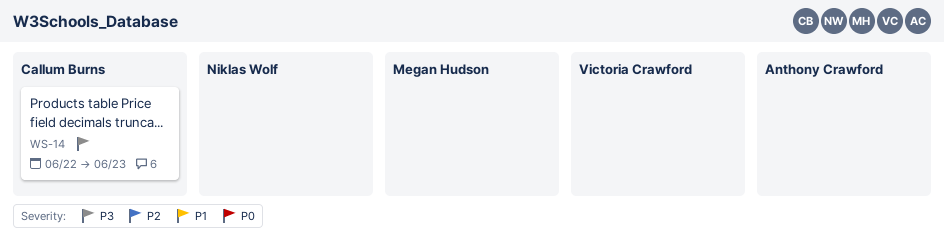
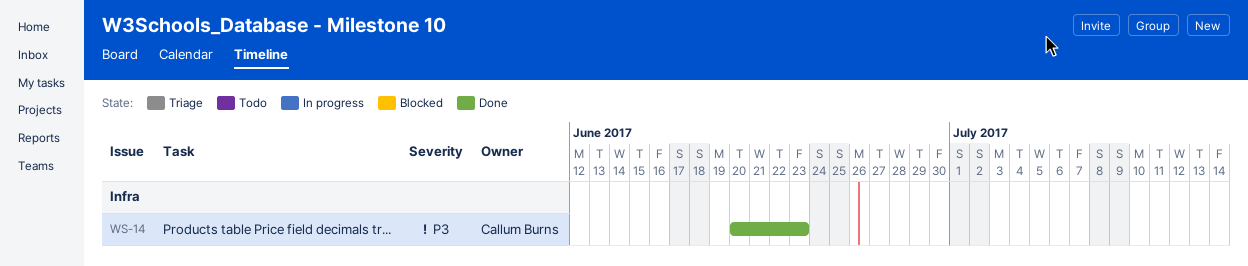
WS-14, start: Jun 22 -> Jun 20

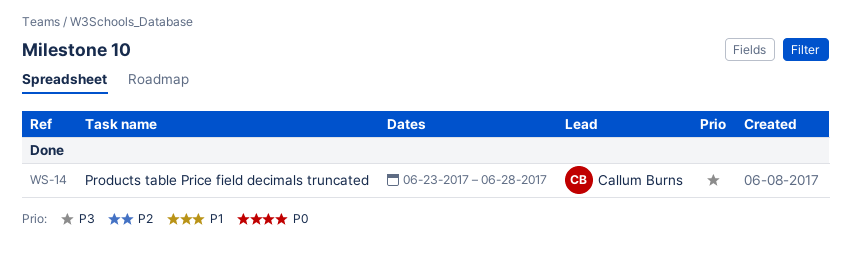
WS-14, start: Jun 20 -> Jun 23
WS-14, due: Jun 23 -> Jun 28

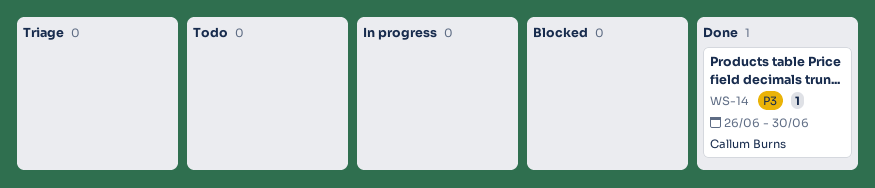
WS-14, start: Jun 23 -> Jun 26
WS-14, due: Jun 28 -> Jun 30

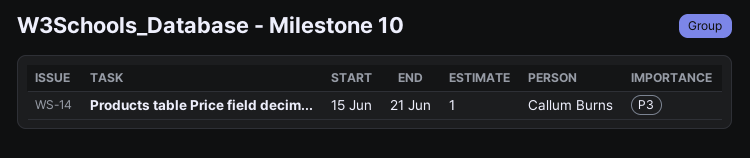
WS-14, start: Jun 26 -> Jun 15
WS-14, due: Jun 30 -> Jun 21

